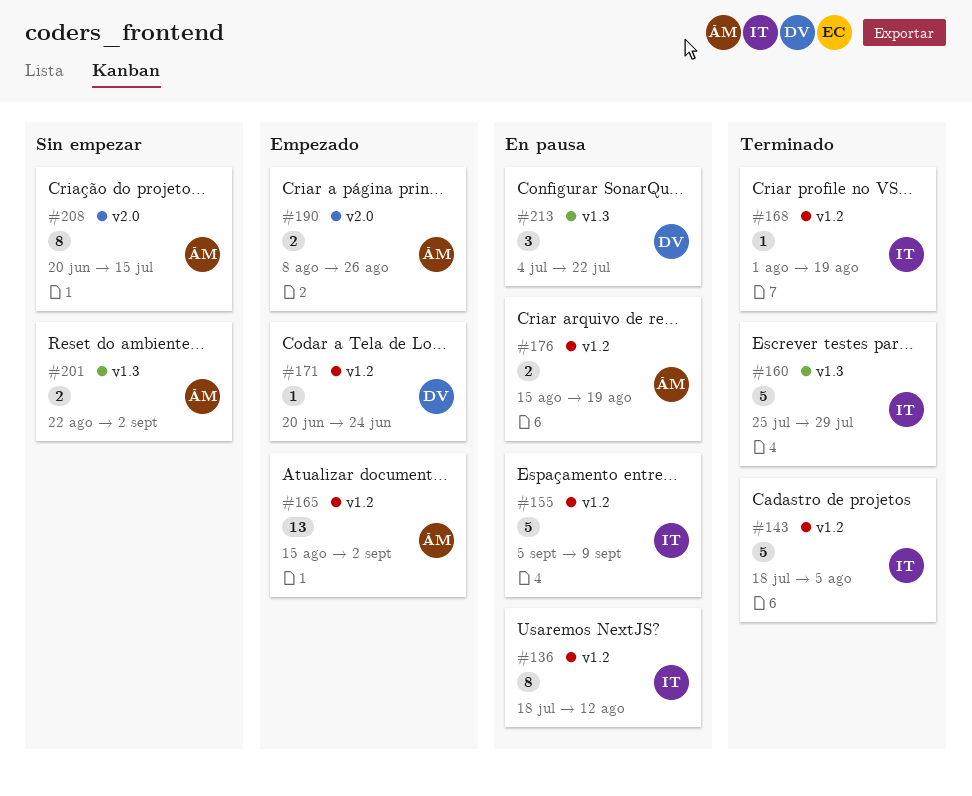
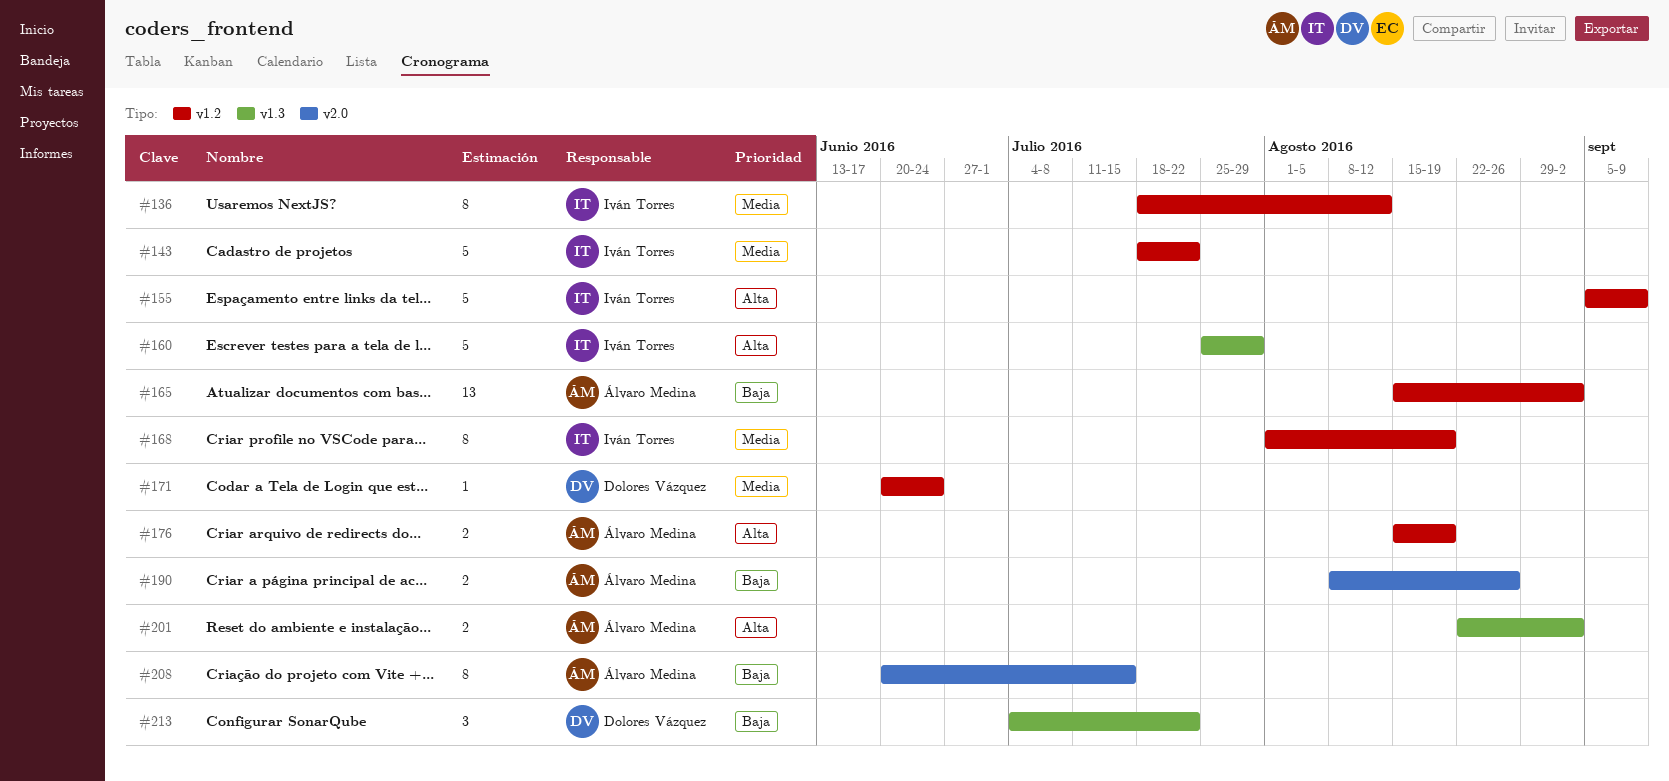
#143, due: Aug 5 -> Jul 22
#168, estimate: 1 -> 8

